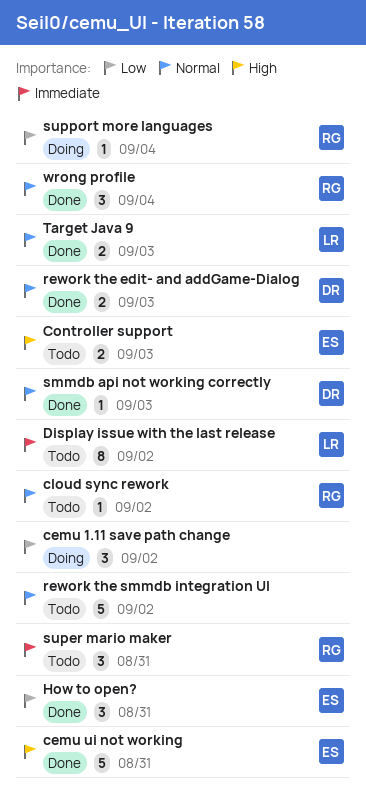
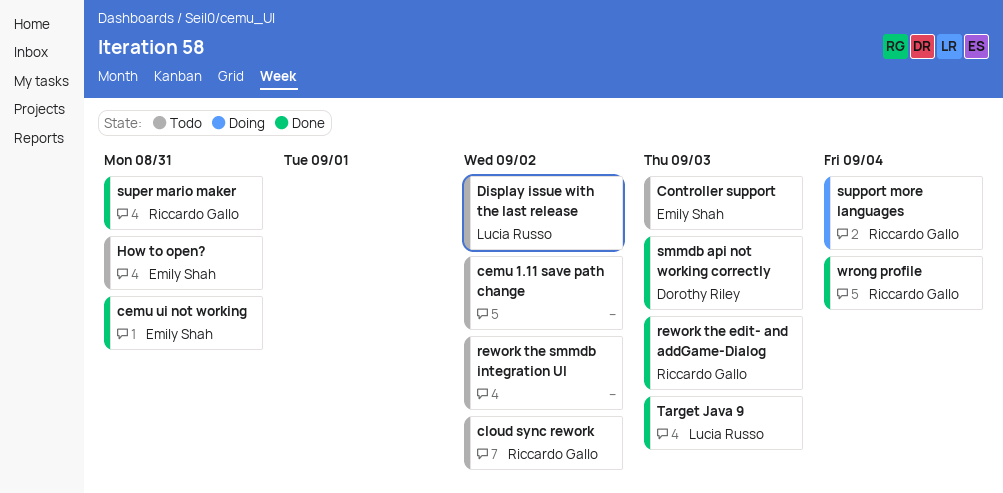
cemu 1.11 save path change, status: Doing -> Todo
How to open?, status: Done -> Todo
rework the edit- and addGame-Dialog, owner: Dorothy Riley -> Riccardo Gallo
super mario maker, status: Todo -> Done

